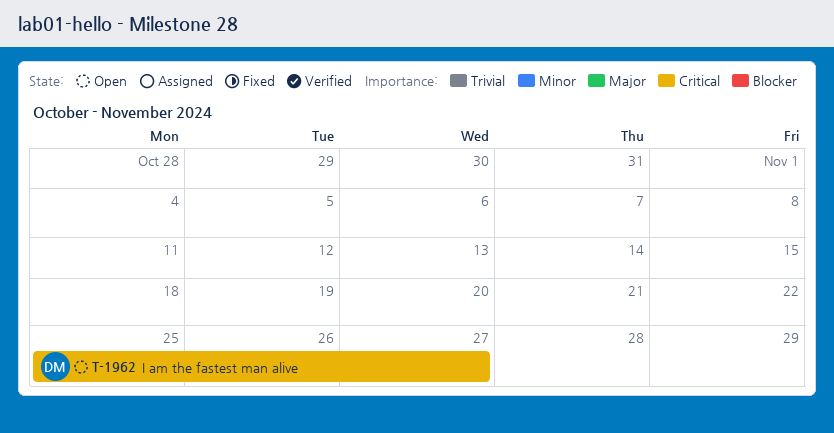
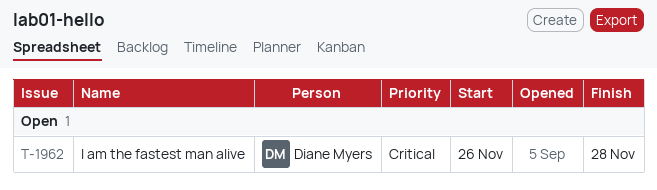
T-1962, start: Nov 25 -> Nov 26
T-1962, due: Nov 27 -> Nov 28

